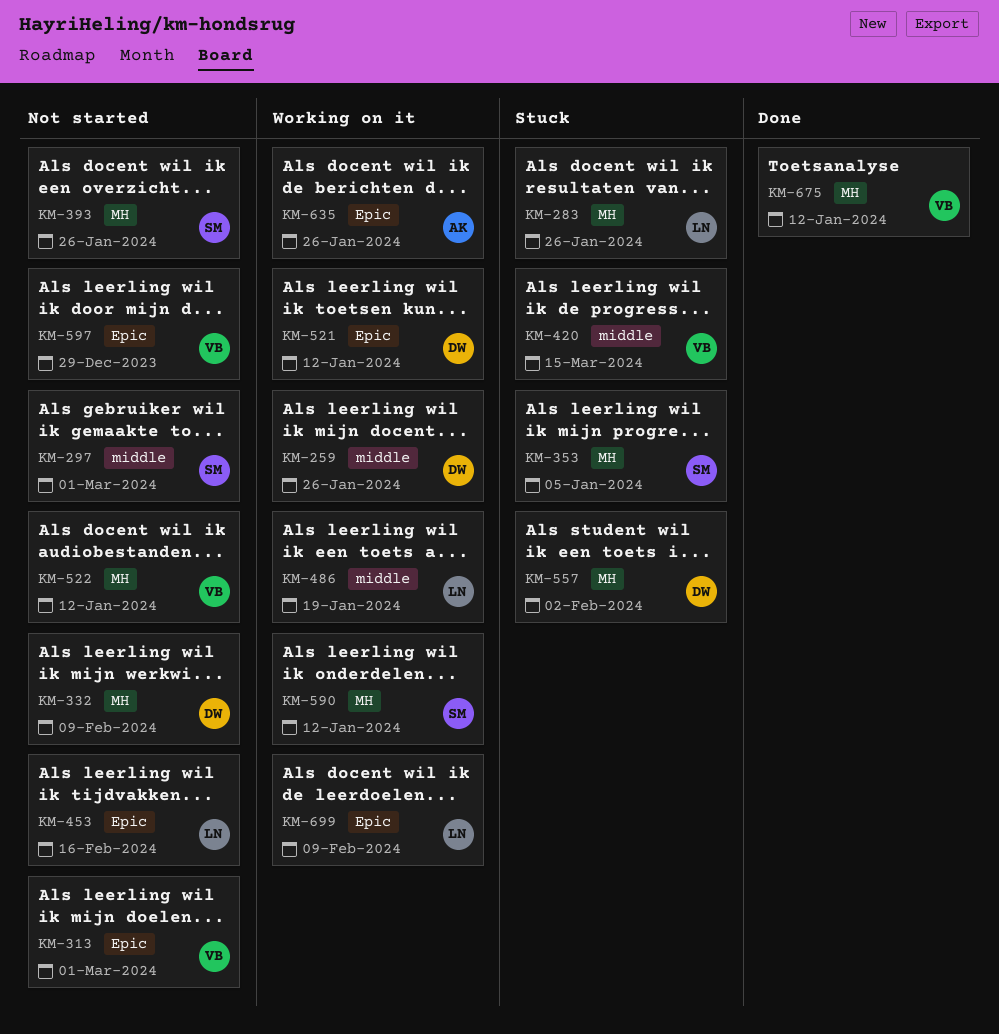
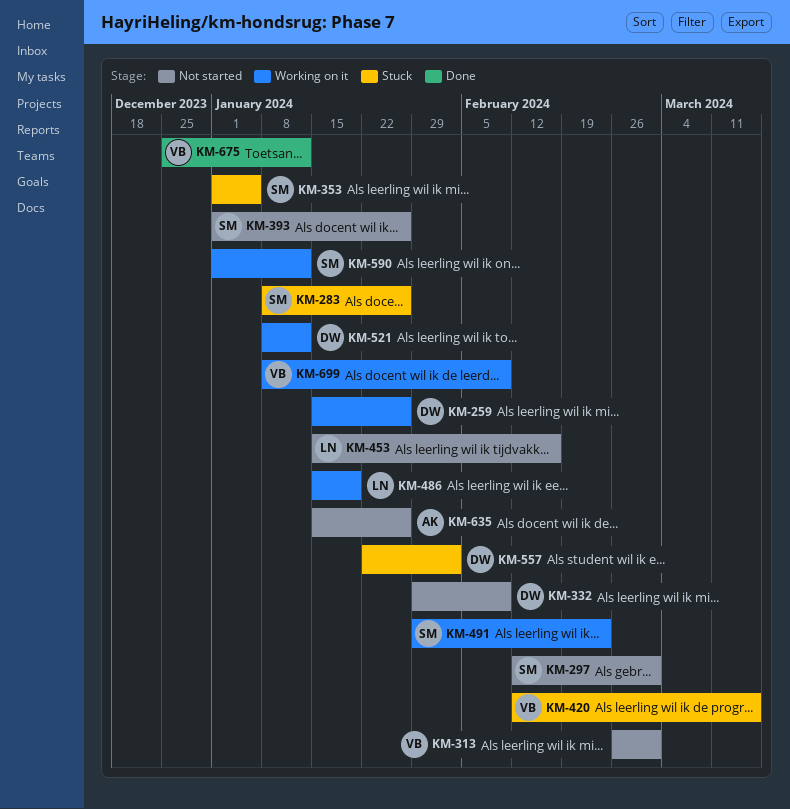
KM-283, owner: LN -> SM
KM-491: none -> present
KM-522: present -> none
KM-597: present -> none
KM-635, status: Working on it -> Not started
KM-699, owner: LN -> VB

